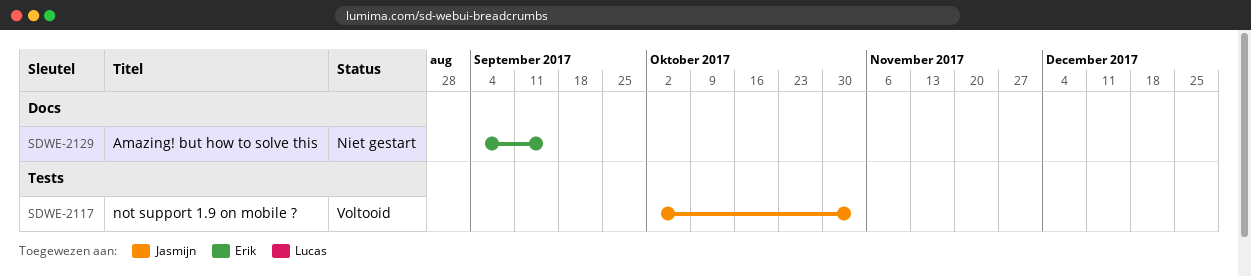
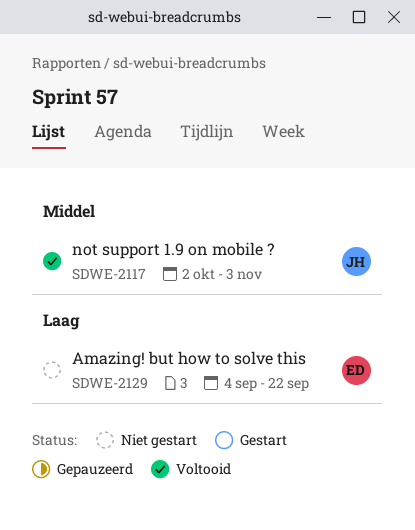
SDWE-2129, due: Sep 15 -> Sep 22

